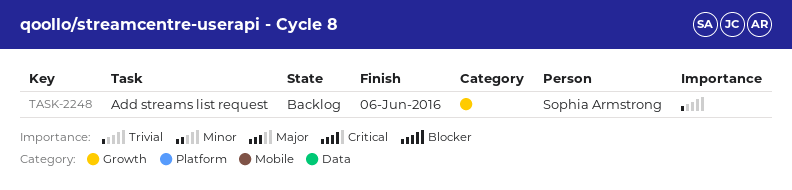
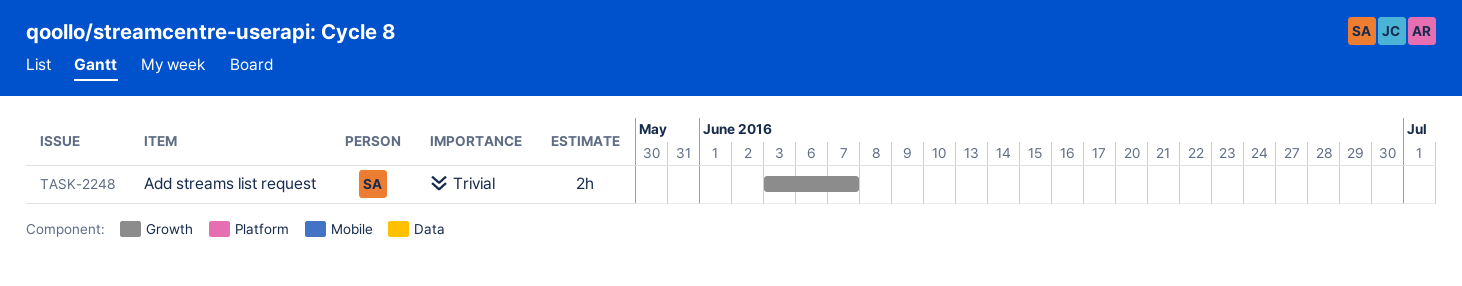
TASK-2248, due: Jun 6 -> Jun 7

